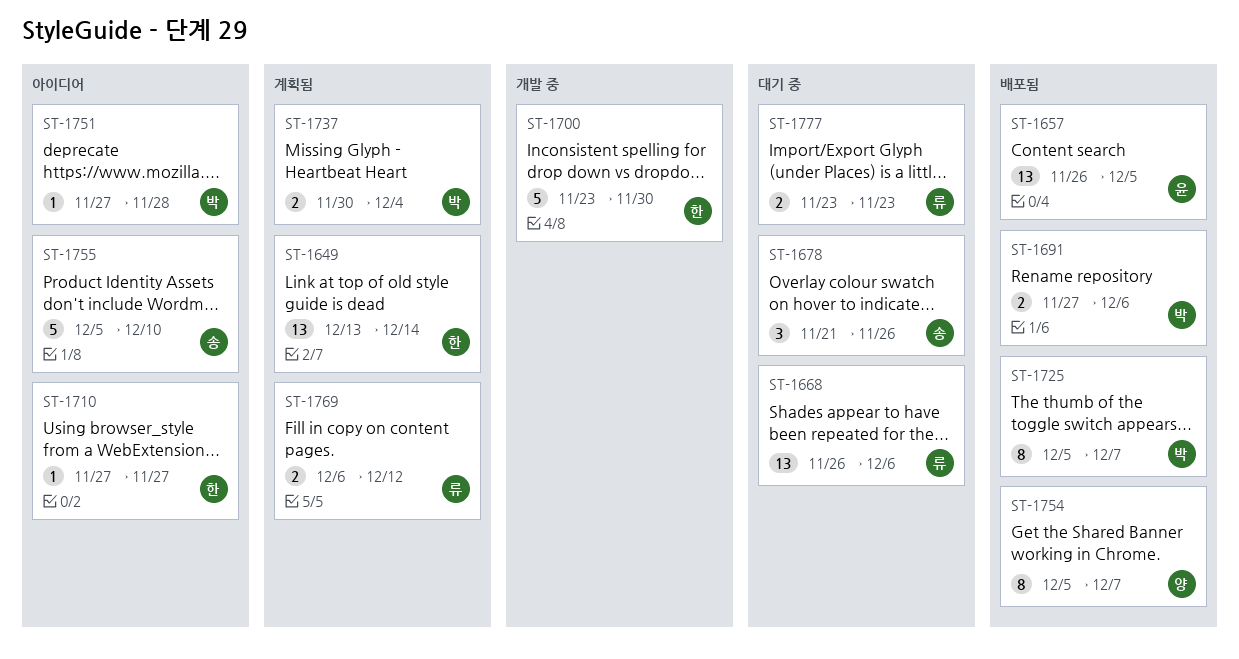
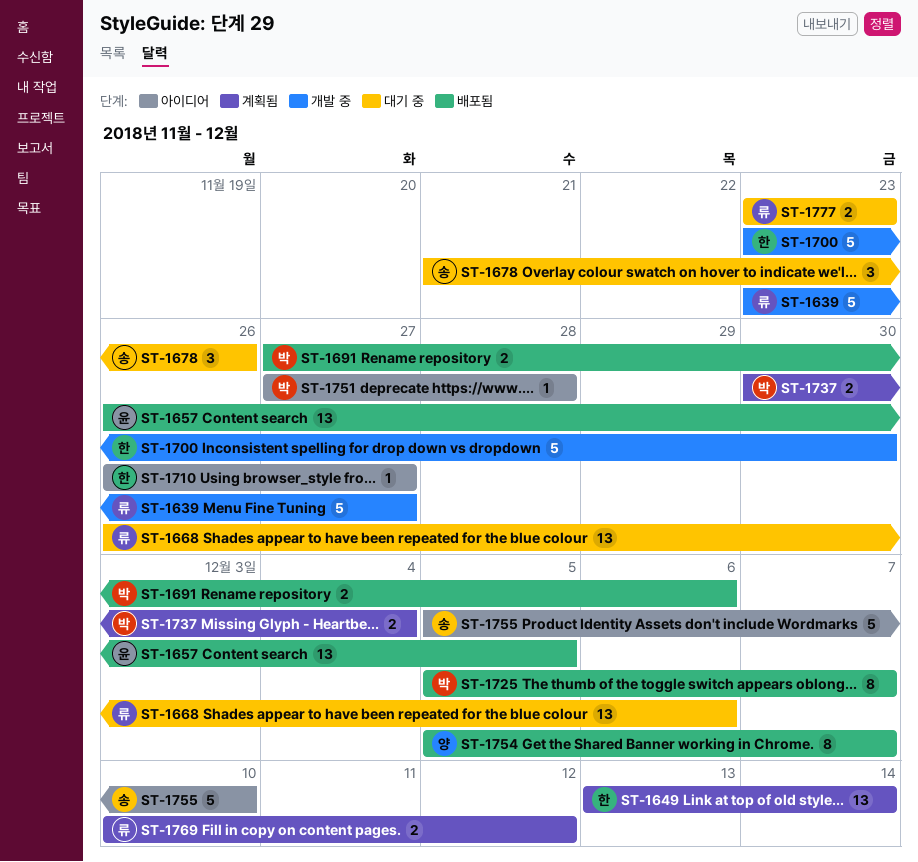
ST-1639: none -> present
ST-1710, start: Nov 27 -> Nov 26
ST-1769, start: Dec 6 -> Dec 10

